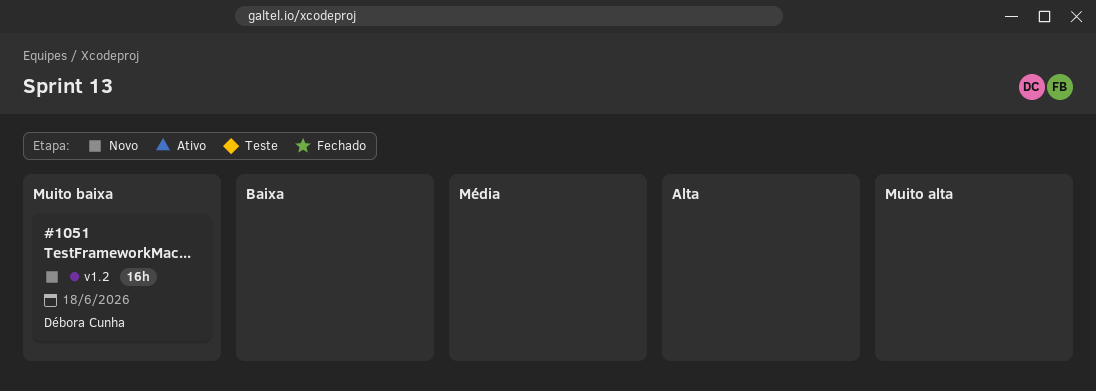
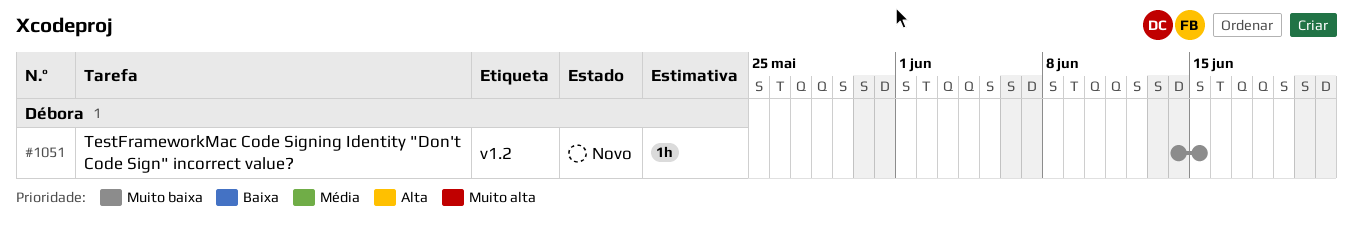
#1051, estimate: 16h -> 1h
#1051, due: Jun 18 -> Jun 15

